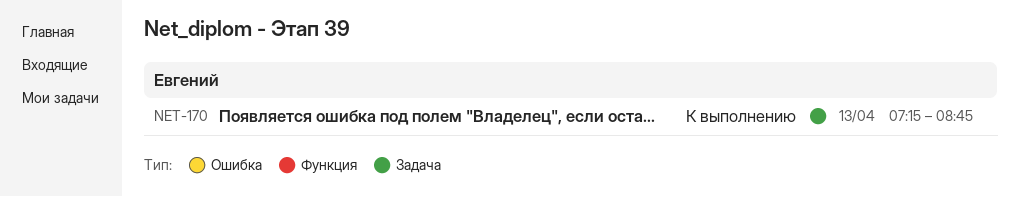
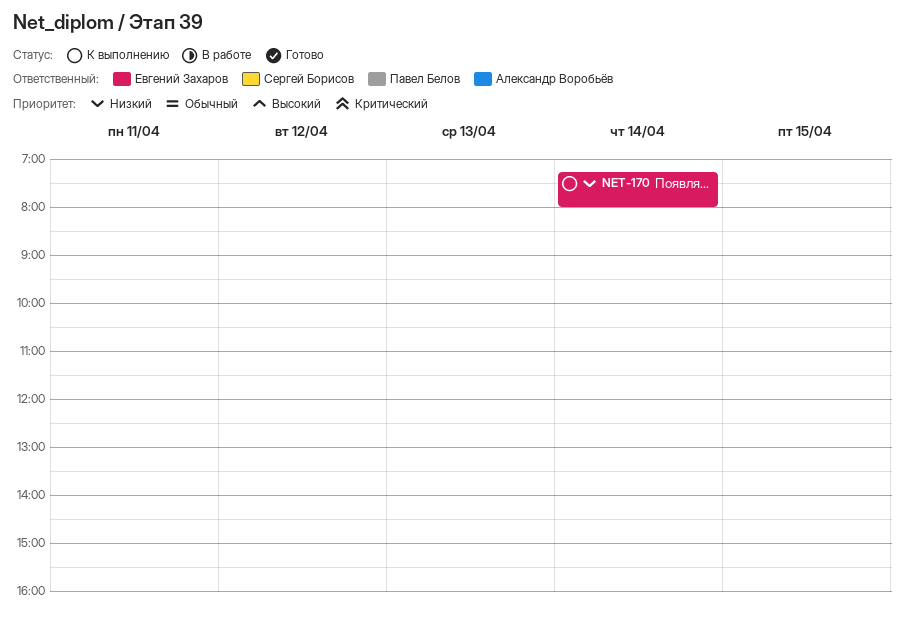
NET-170, day: Apr 13 -> Apr 14
NET-170, ends: 08:45 -> 08:00

